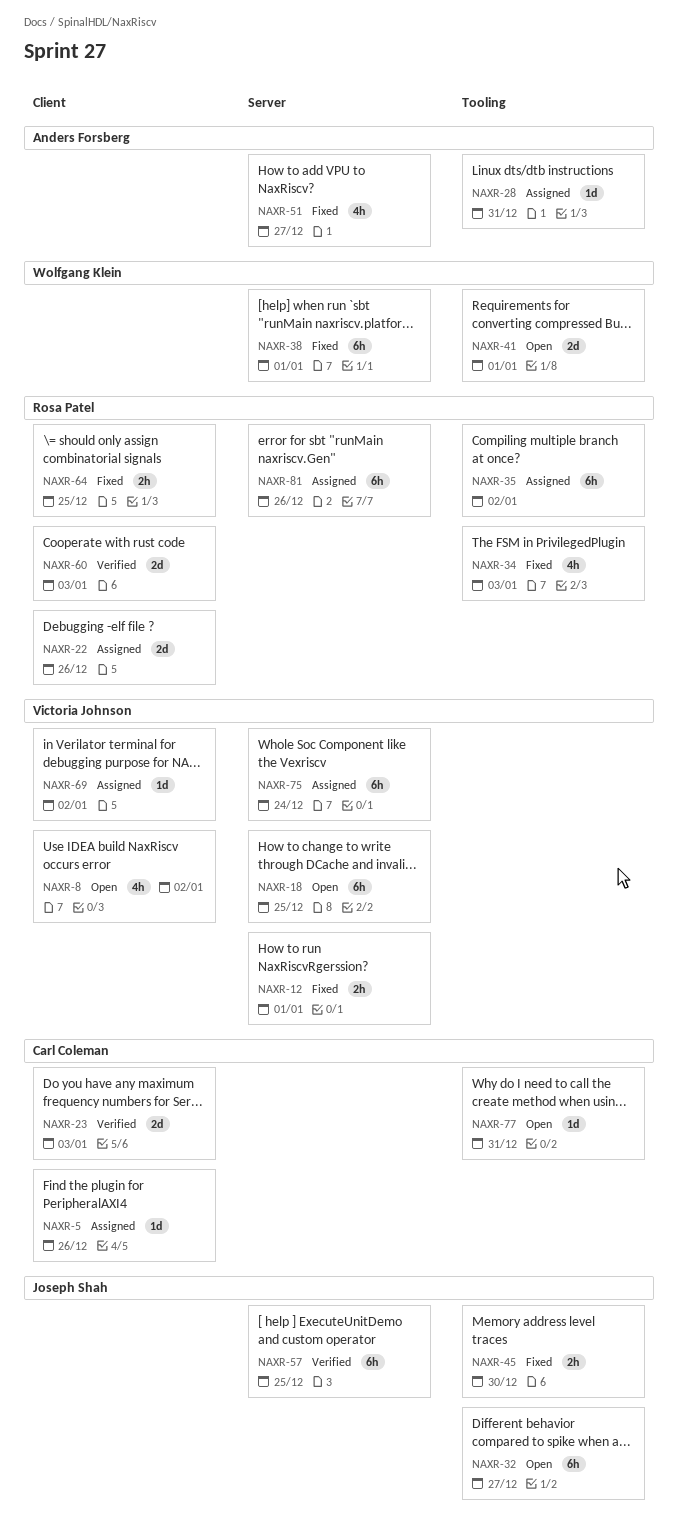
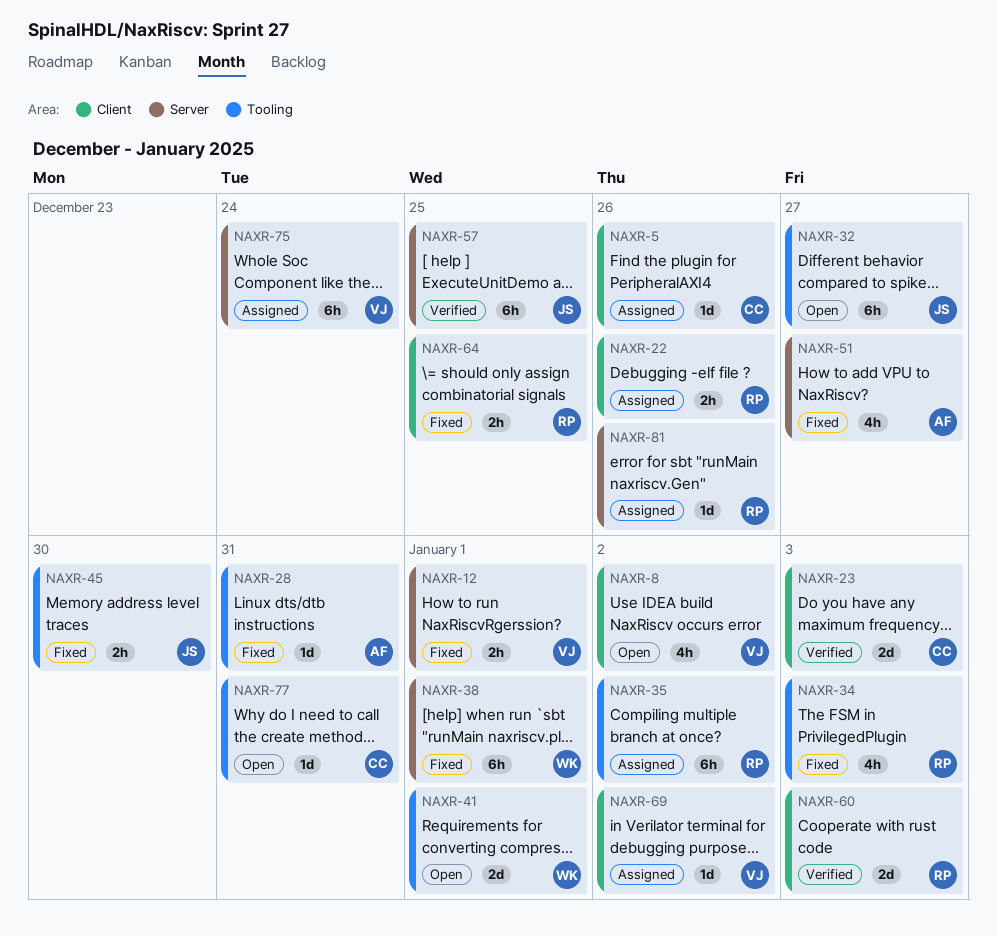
NAXR-18: present -> none
NAXR-22, estimate: 2d -> 2h
NAXR-28, status: Assigned -> Fixed
NAXR-81, estimate: 6h -> 1d

